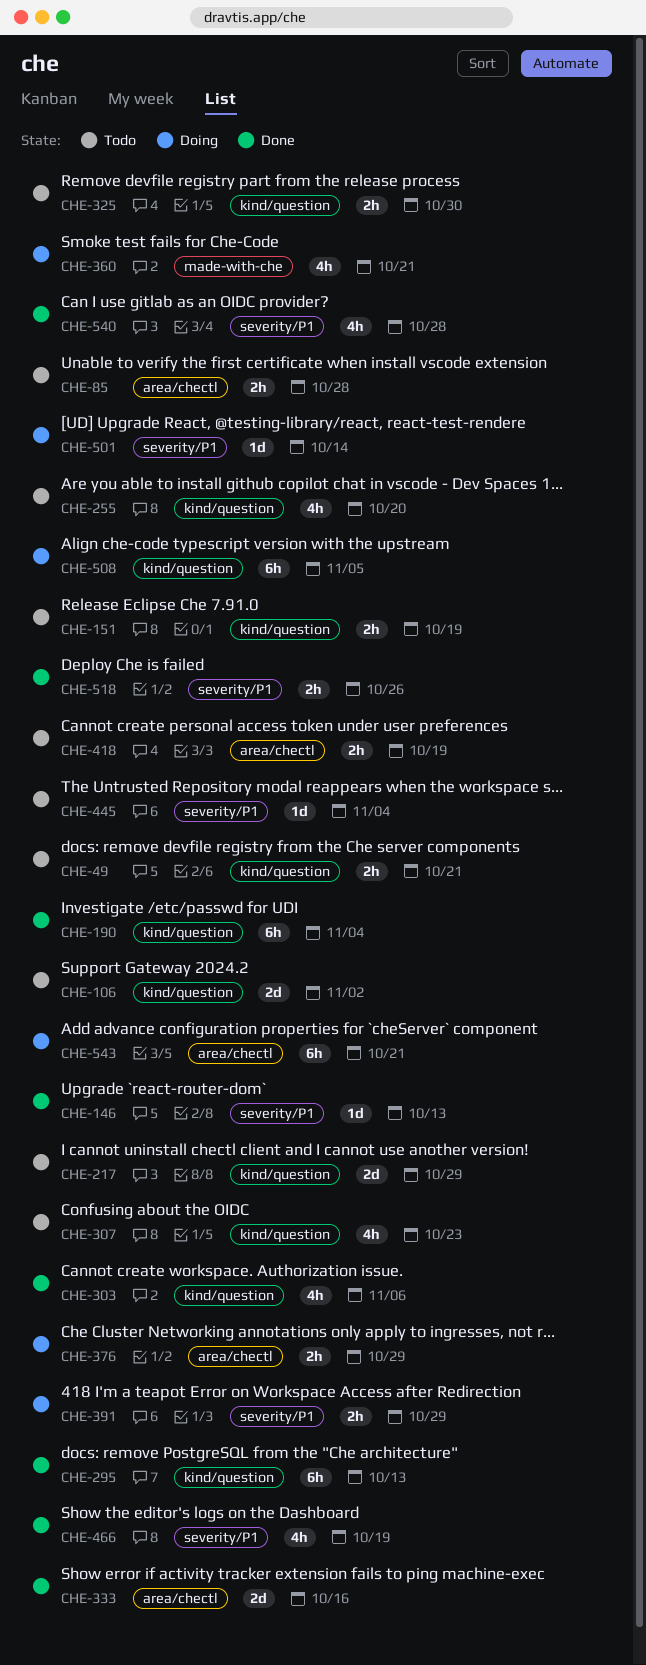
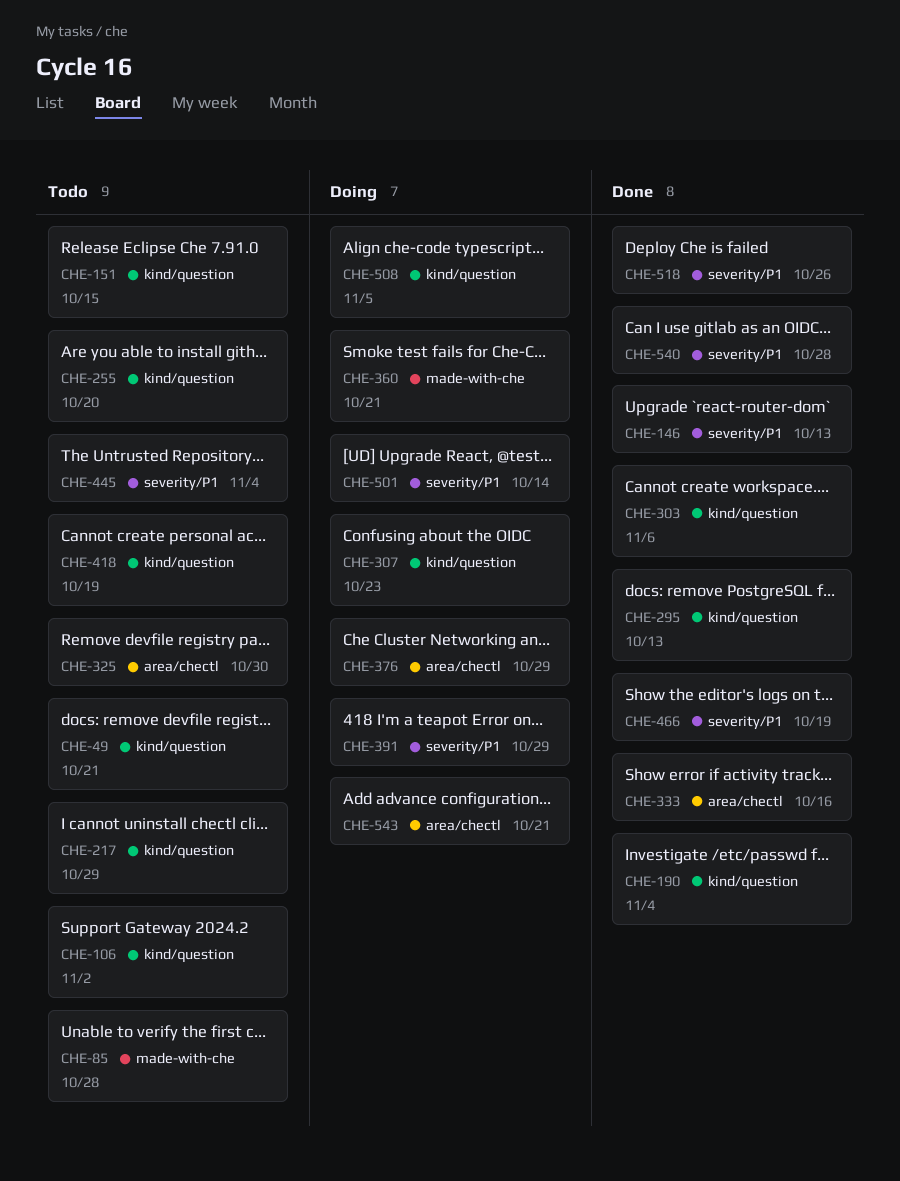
CHE-85, label: area/chectl -> made-with-che
CHE-151, due: Oct 19 -> Oct 15
CHE-307, status: Todo -> Doing
CHE-325, label: kind/question -> area/chectl
CHE-418, label: area/chectl -> kind/question

